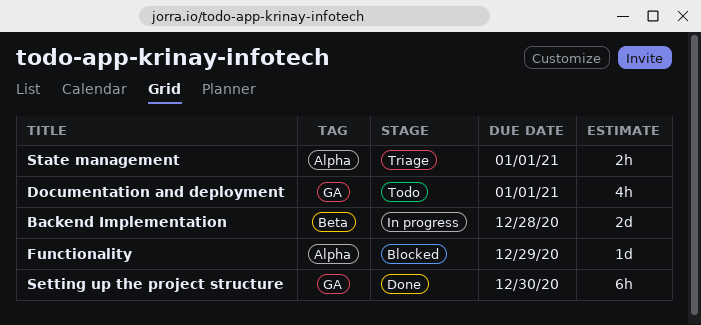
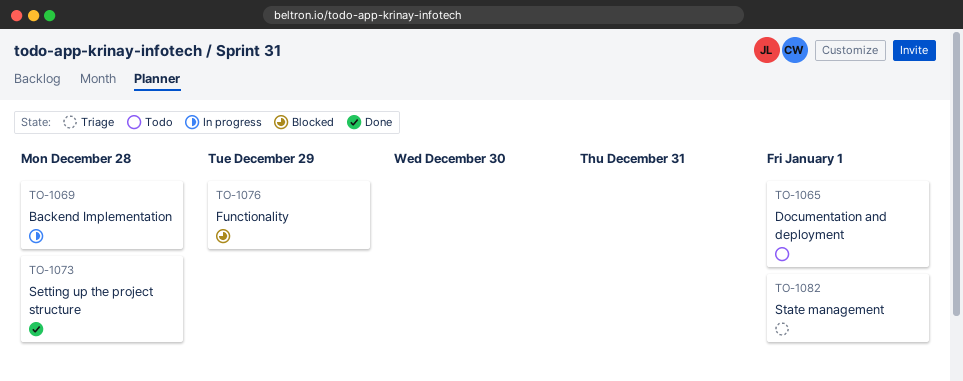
Setting up the project structure, due: Dec 30 -> Dec 28

